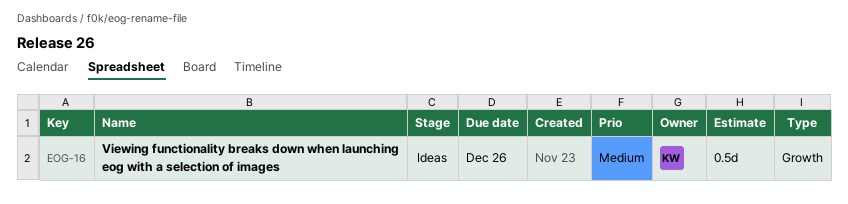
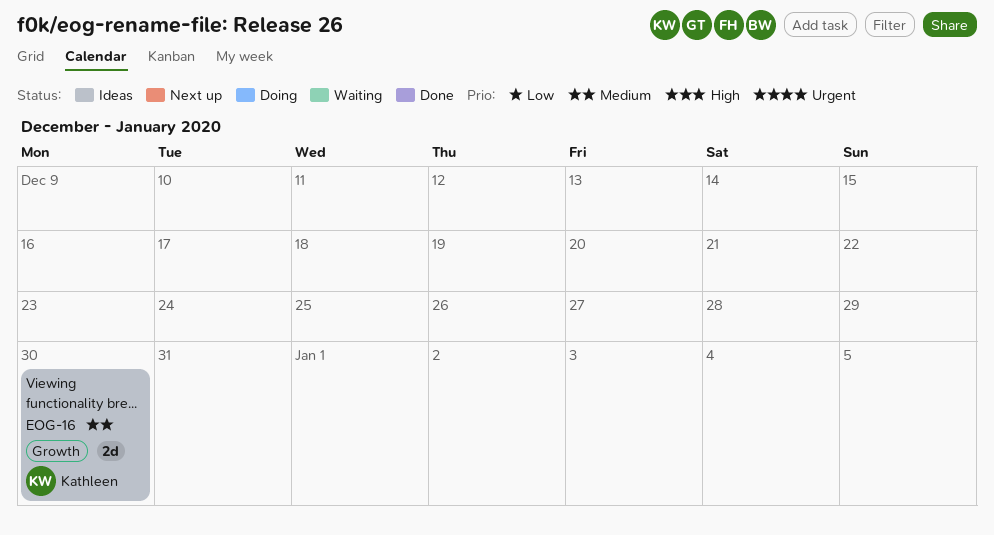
EOG-16, estimate: 0.5d -> 2d
EOG-16, due: Dec 26 -> Dec 30

